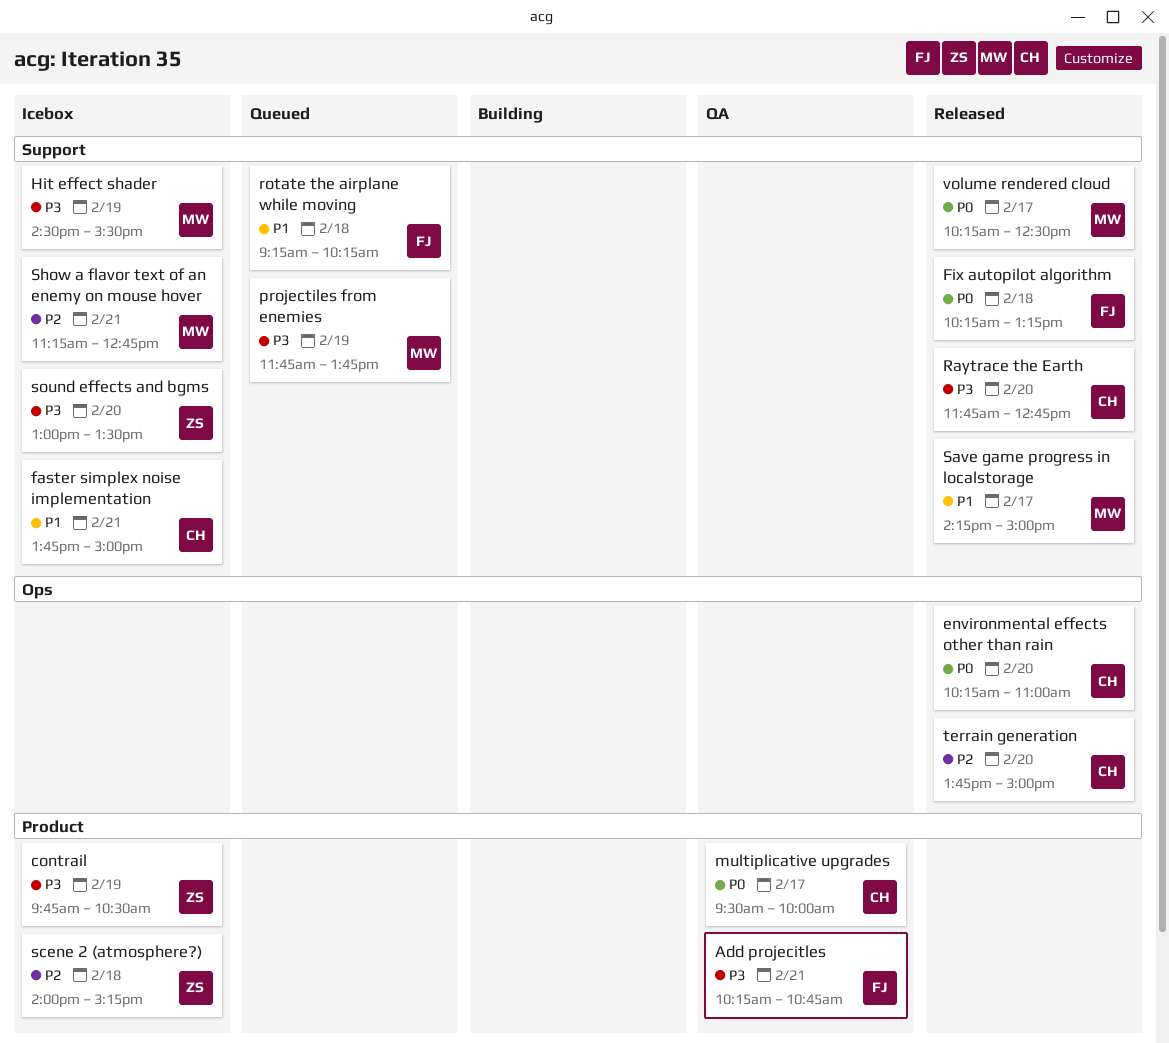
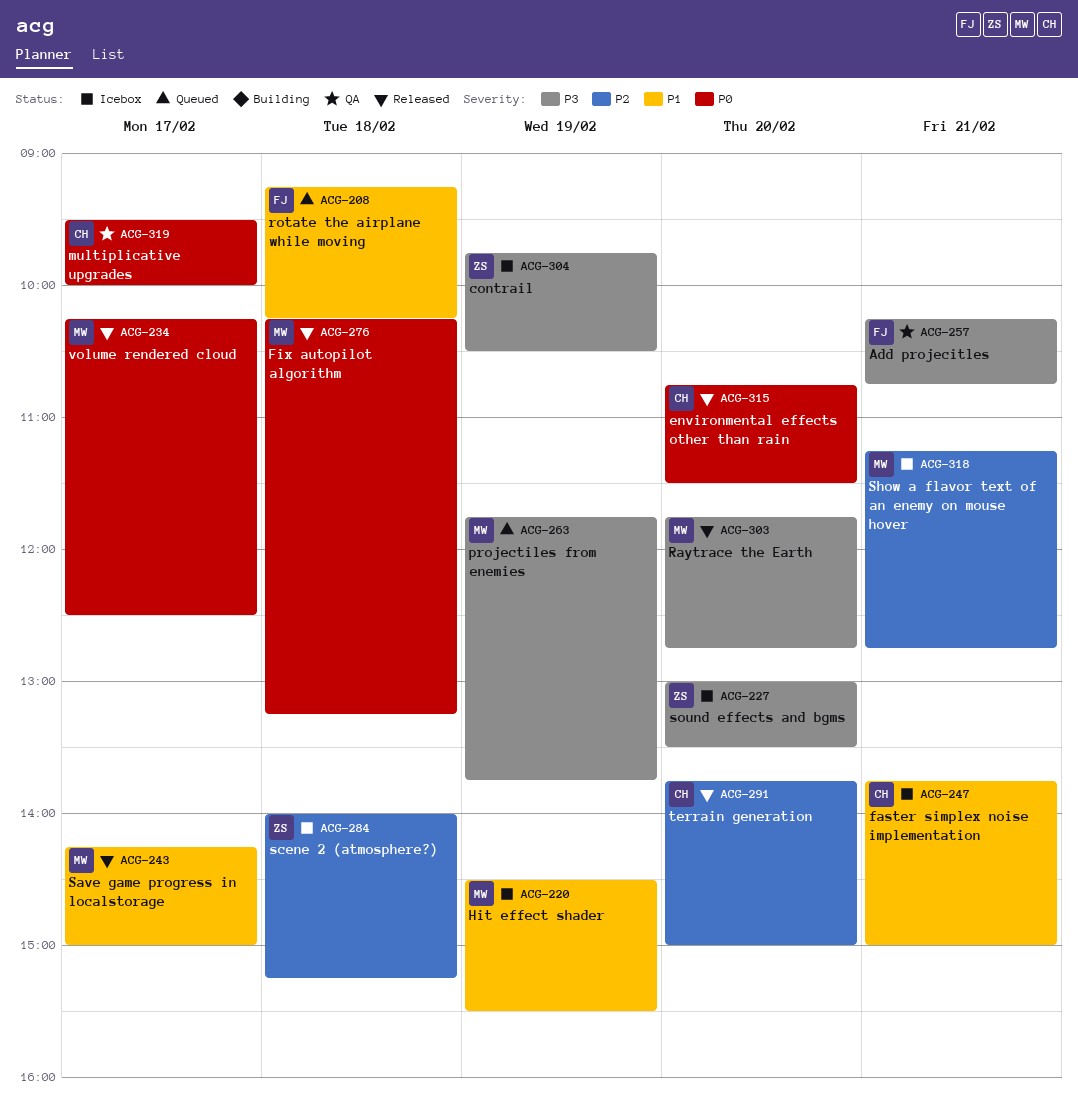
environmental effects other than rain, begins: 10:15 -> 10:45
environmental effects other than rain, ends: 11:00 -> 11:30
Fix autopilot algorithm, owner: FJ -> MW
Hit effect shader, priority: P3 -> P1
Raytrace the Earth, owner: CH -> MW

